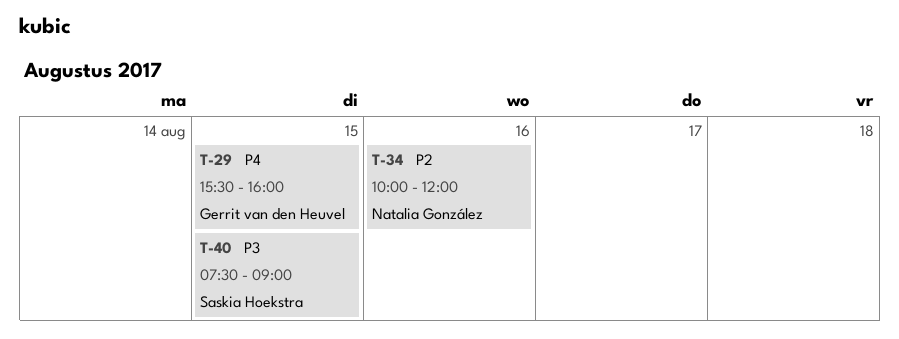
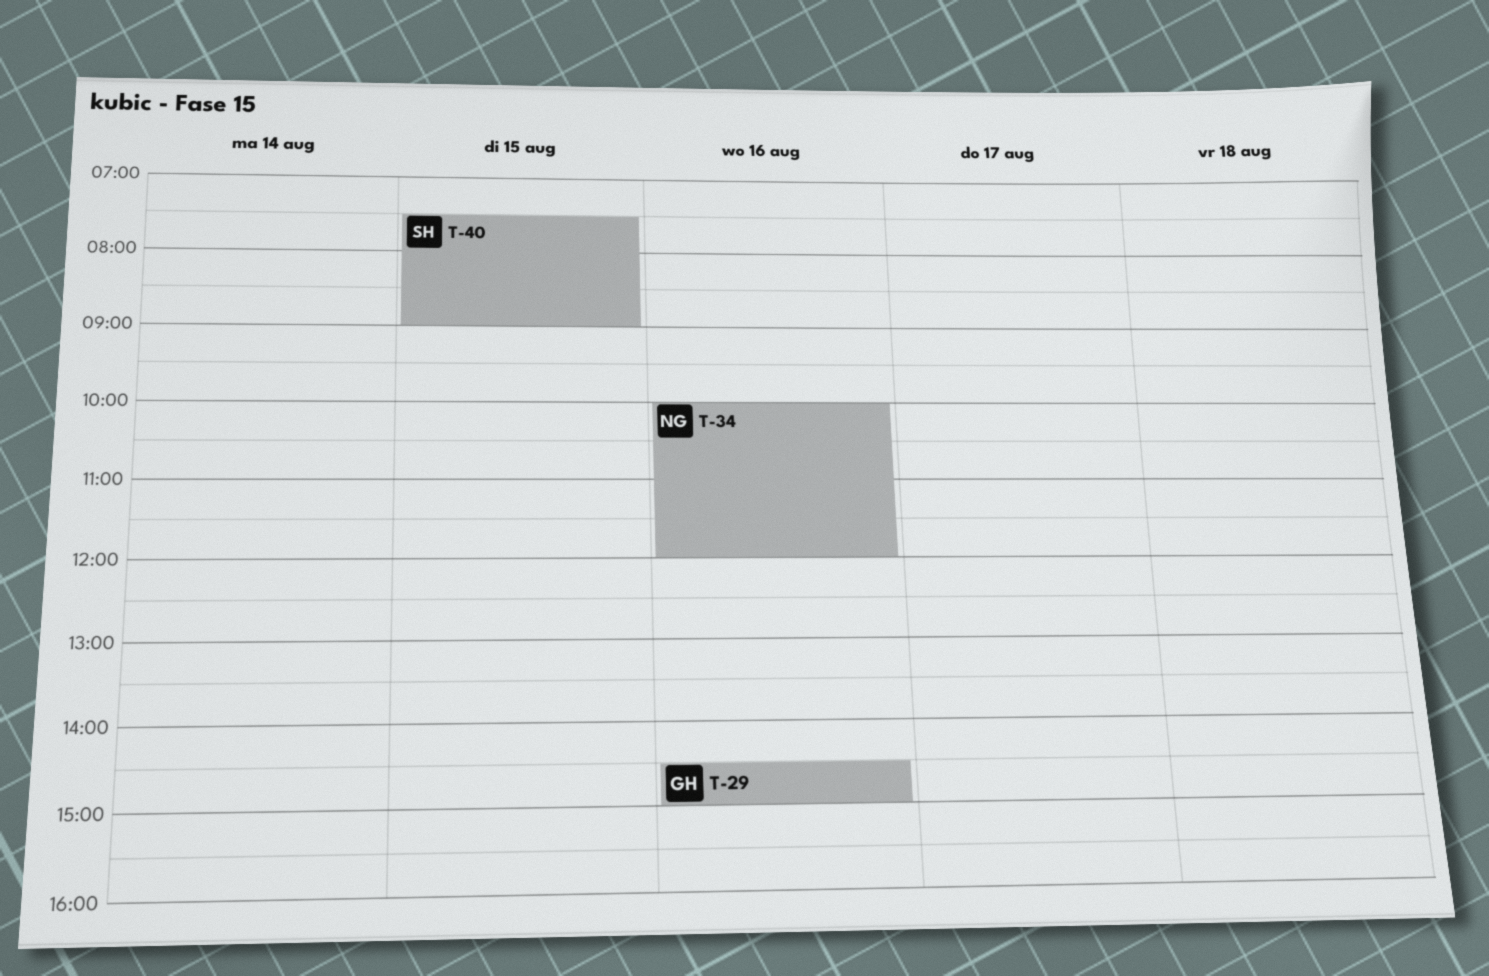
T-29, day: Aug 15 -> Aug 16
T-29, begins: 15:30 -> 14:30
T-29, ends: 16:00 -> 15:00

